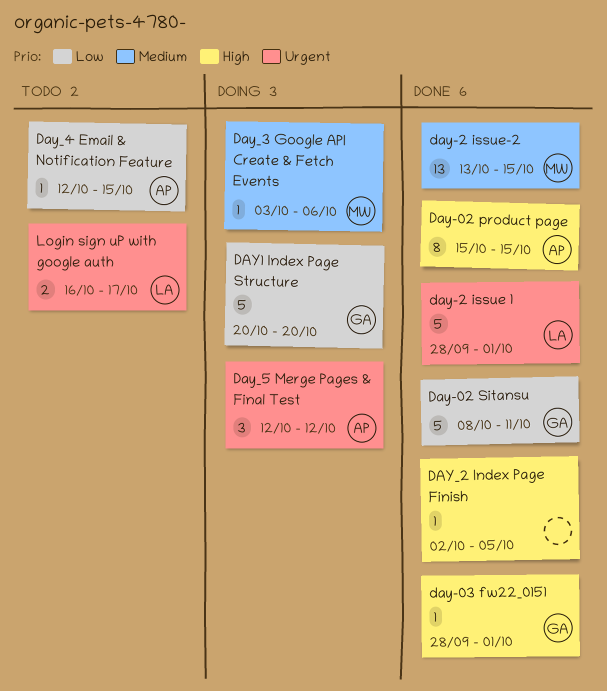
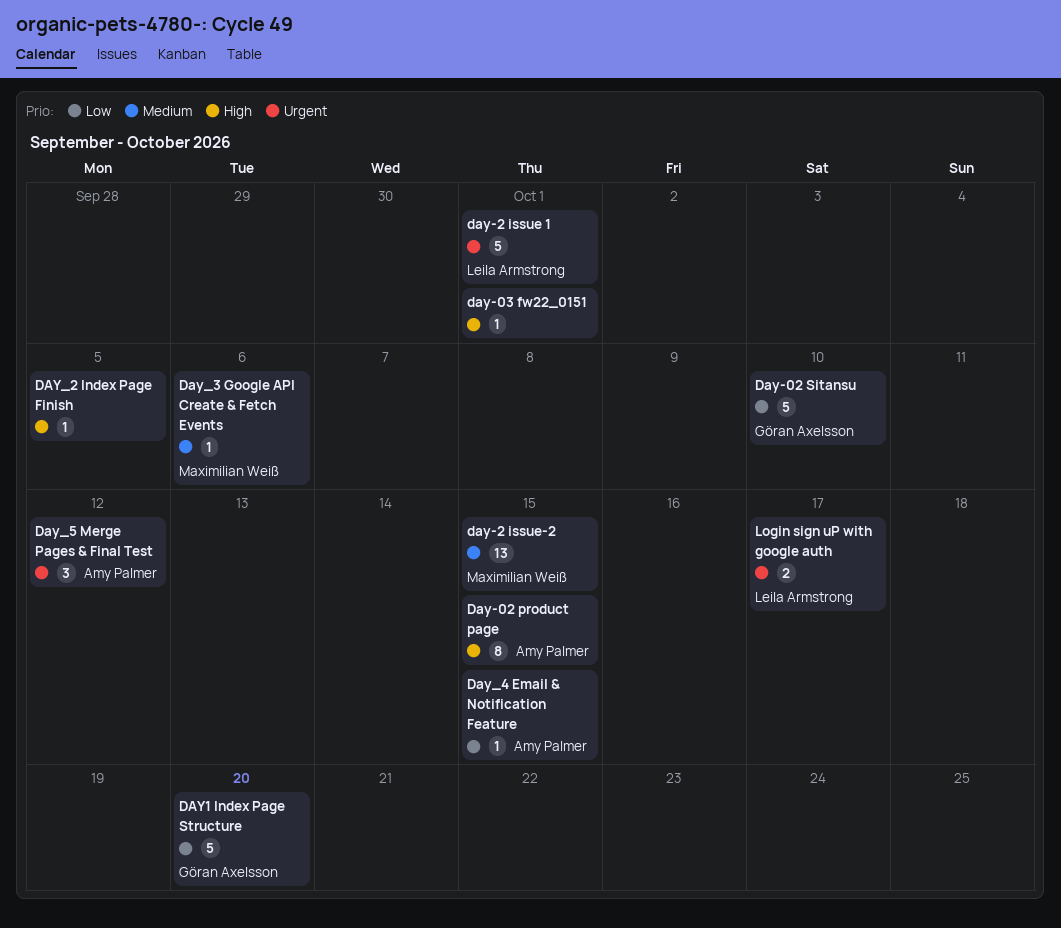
Day-02 Sitansu, due: Oct 11 -> Oct 10
day-03 fw22_0151, owner: Göran Axelsson -> none

